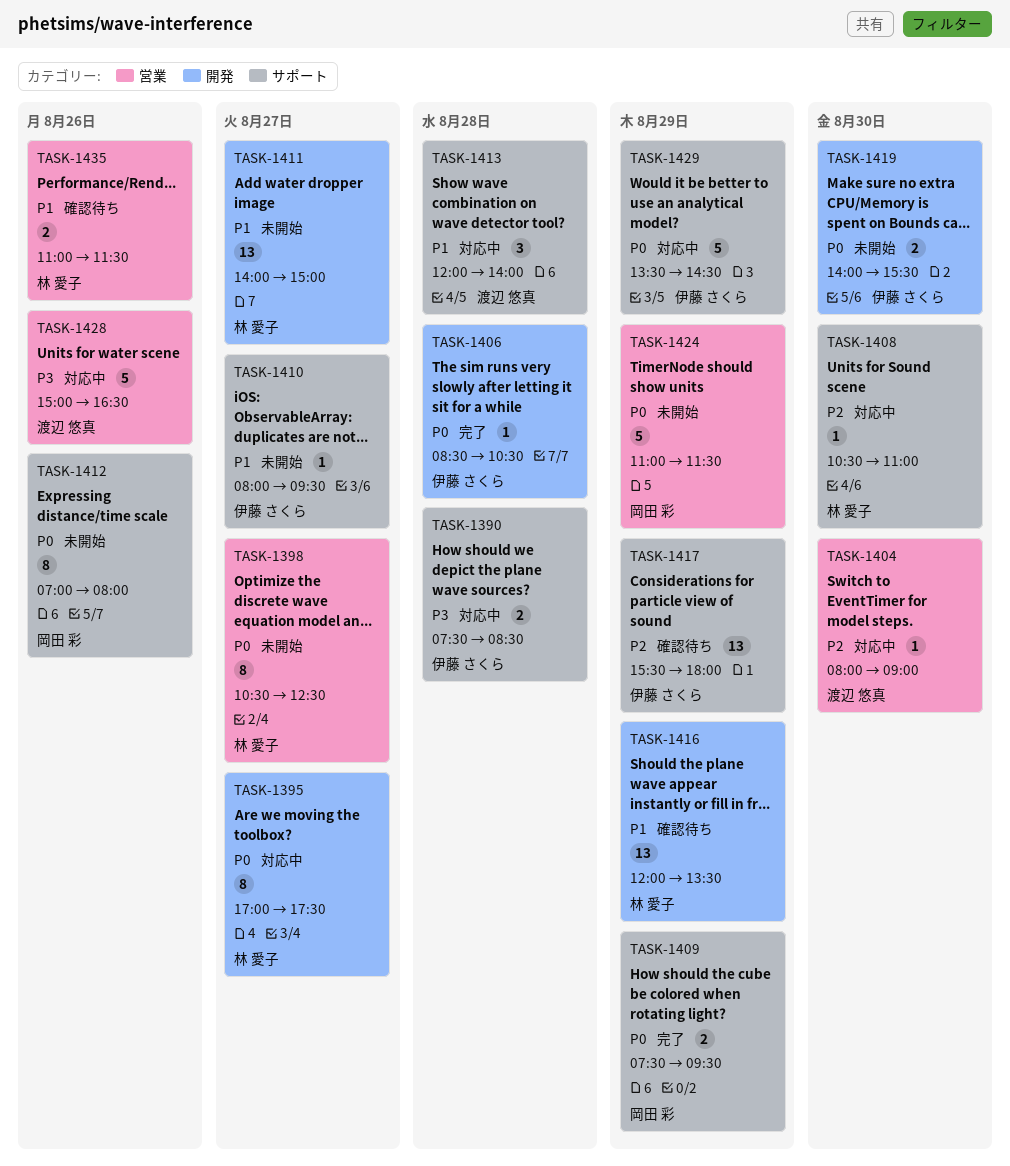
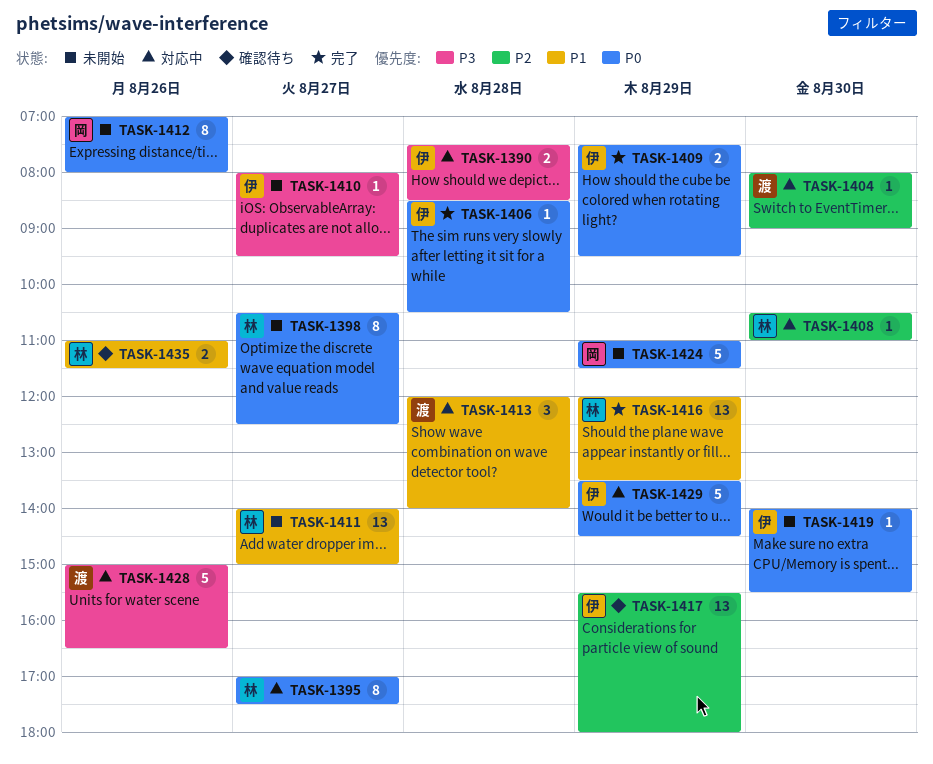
TASK-1409, owner: 岡田 彩 -> 伊藤 さくら
TASK-1410, priority: P1 -> P3
TASK-1416, status: 確認待ち -> 完了
TASK-1419, estimate: 2 -> 1

